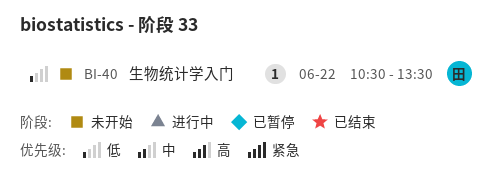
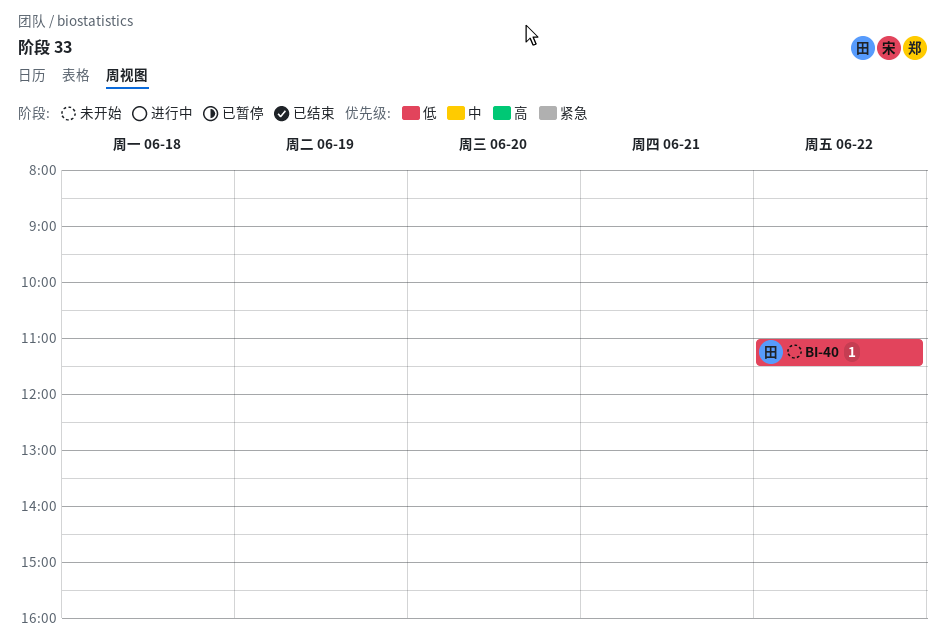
BI-40, begins: 10:30 -> 11:00
BI-40, ends: 13:30 -> 11:30

